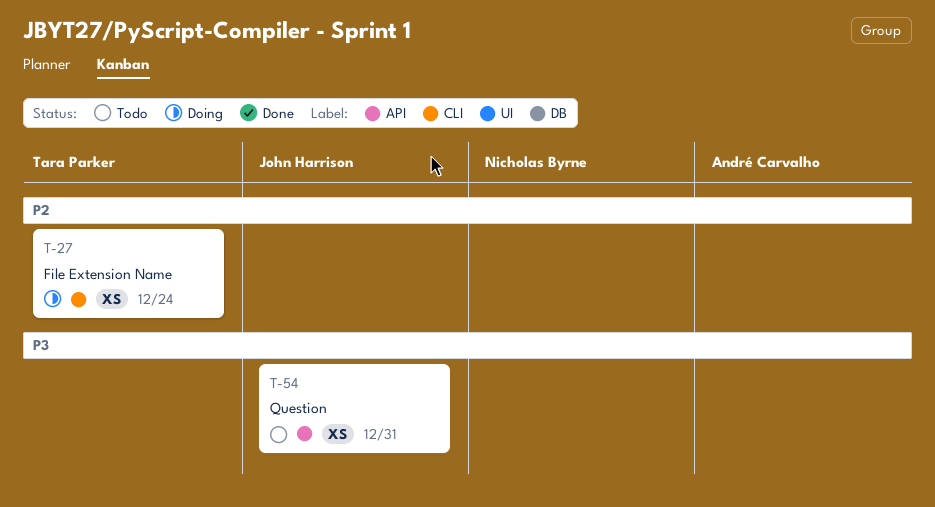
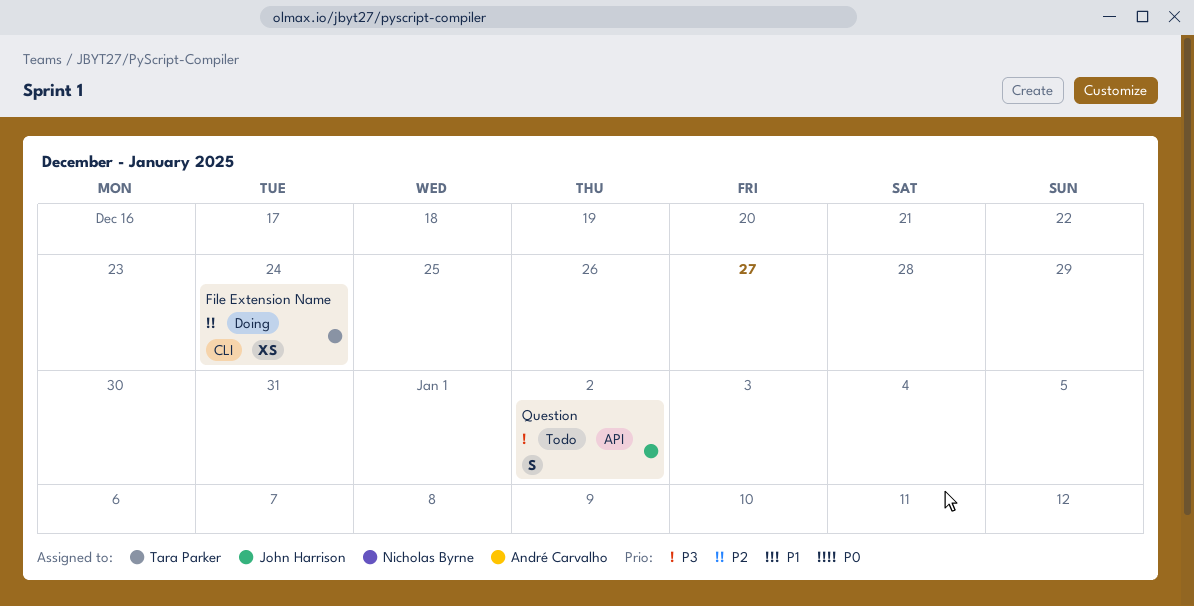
Question, estimate: XS -> S
Question, due: Dec 31 -> Jan 2

